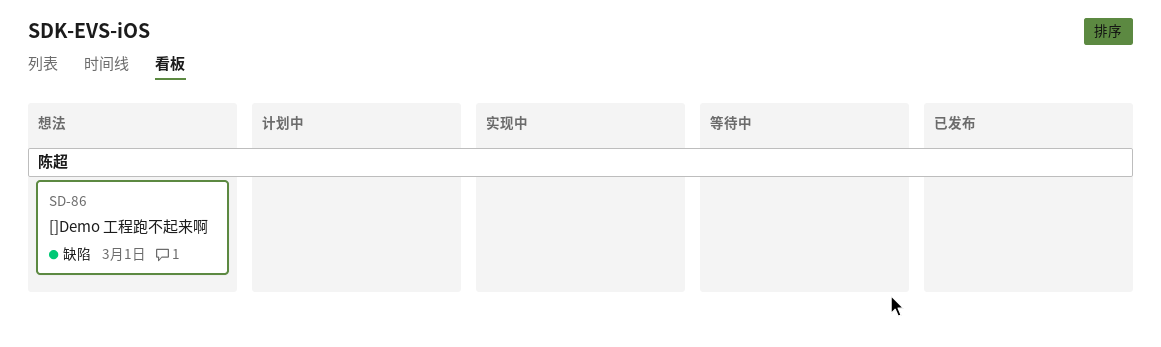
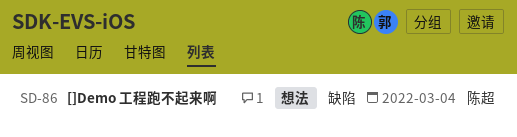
SD-86, due: Mar 1 -> Mar 4

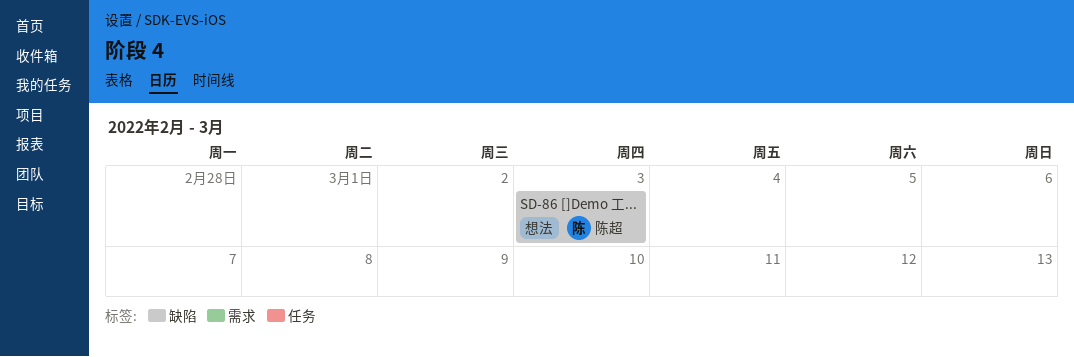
SD-86, due: Mar 4 -> Mar 3

